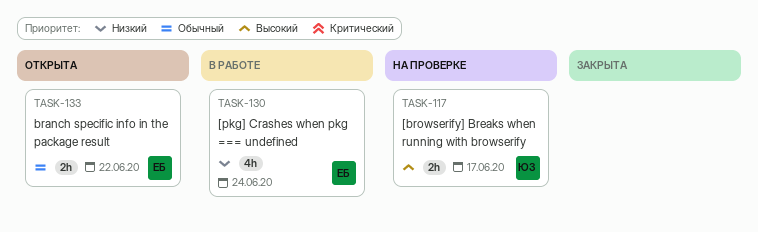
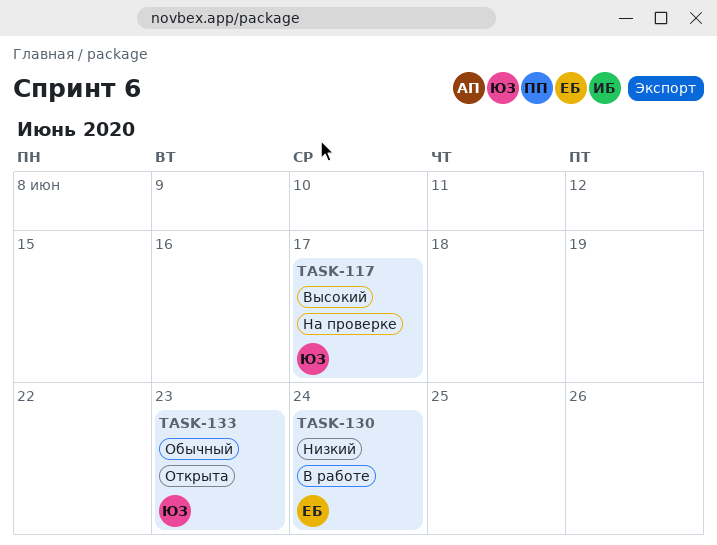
TASK-133, owner: ЕБ -> ЮЗ
TASK-133, due: Jun 22 -> Jun 23

